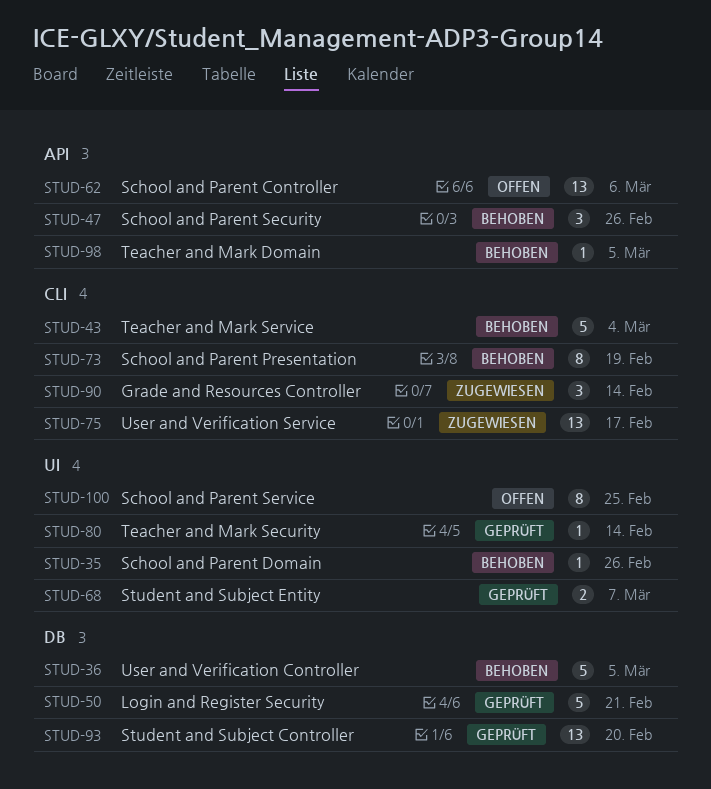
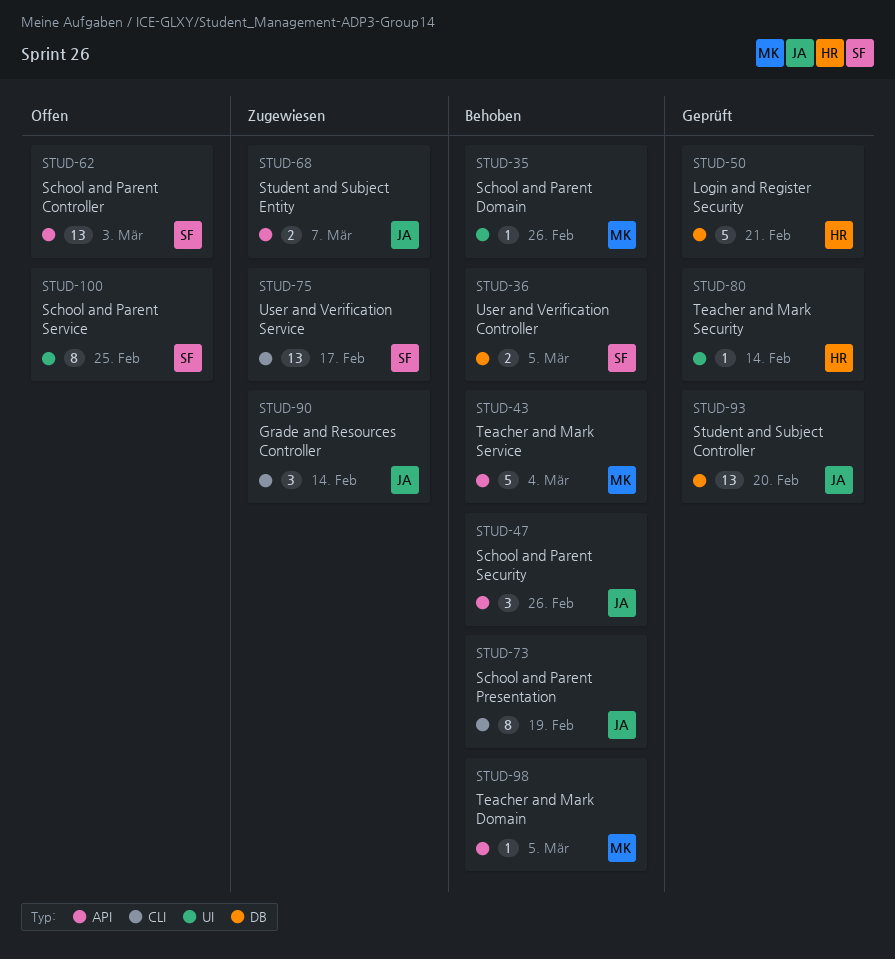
STUD-36, estimate: 5 -> 2
STUD-43, label: CLI -> API
STUD-62, due: Mar 6 -> Mar 3
STUD-68, status: Geprüft -> Zugewiesen
STUD-68, label: UI -> API

